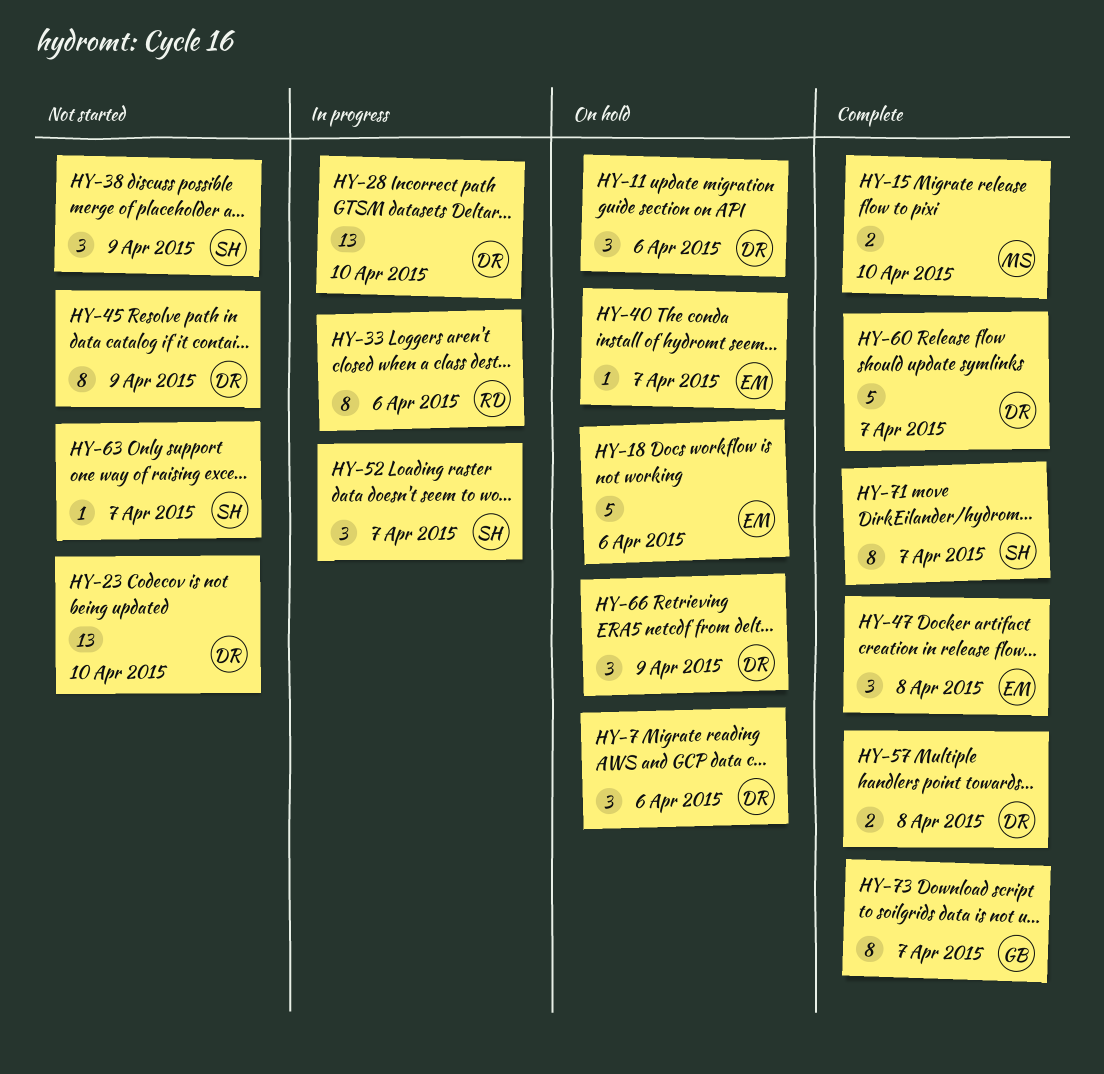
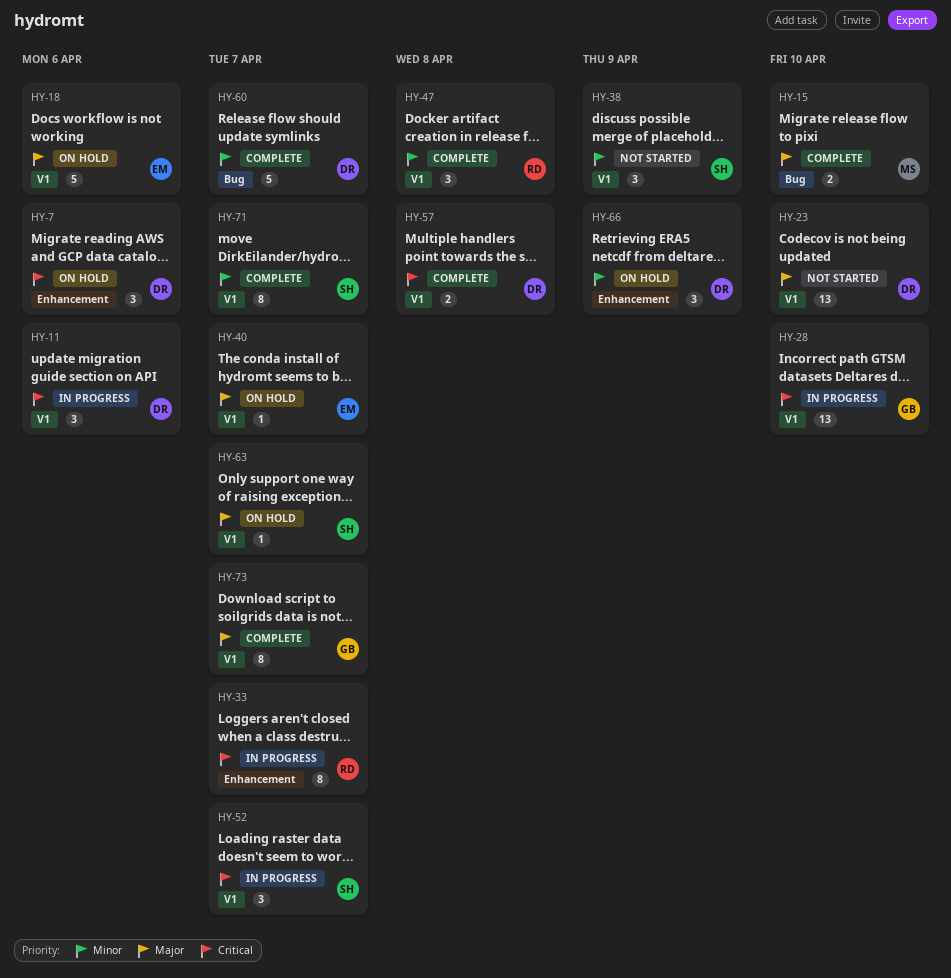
HY-11, status: On hold -> In progress
HY-28, owner: DR -> GB
HY-33, due: Apr 6 -> Apr 7
HY-45: present -> none
HY-47, owner: EM -> RD
HY-63, status: Not started -> On hold

